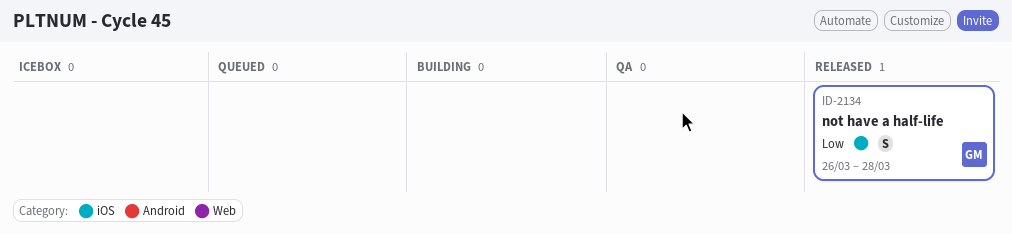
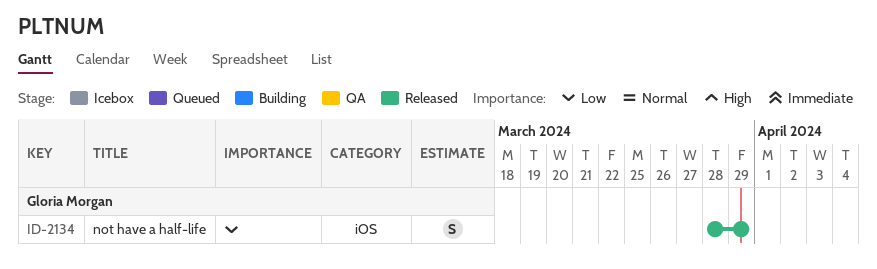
ID-2134, start: Mar 26 -> Mar 28
ID-2134, due: Mar 28 -> Mar 29

